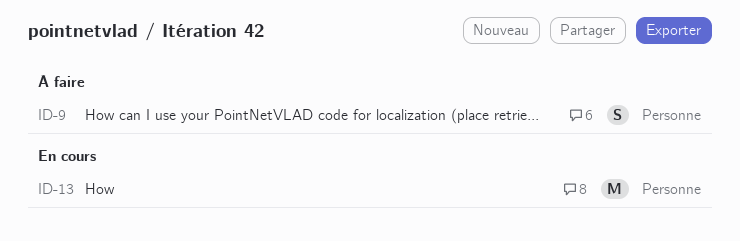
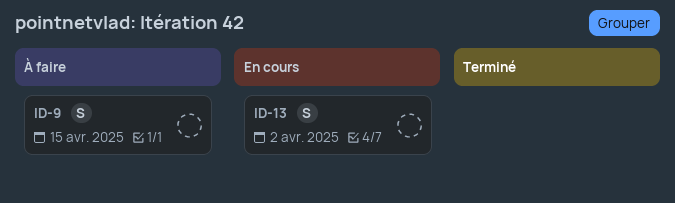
ID-13, estimate: M -> S

